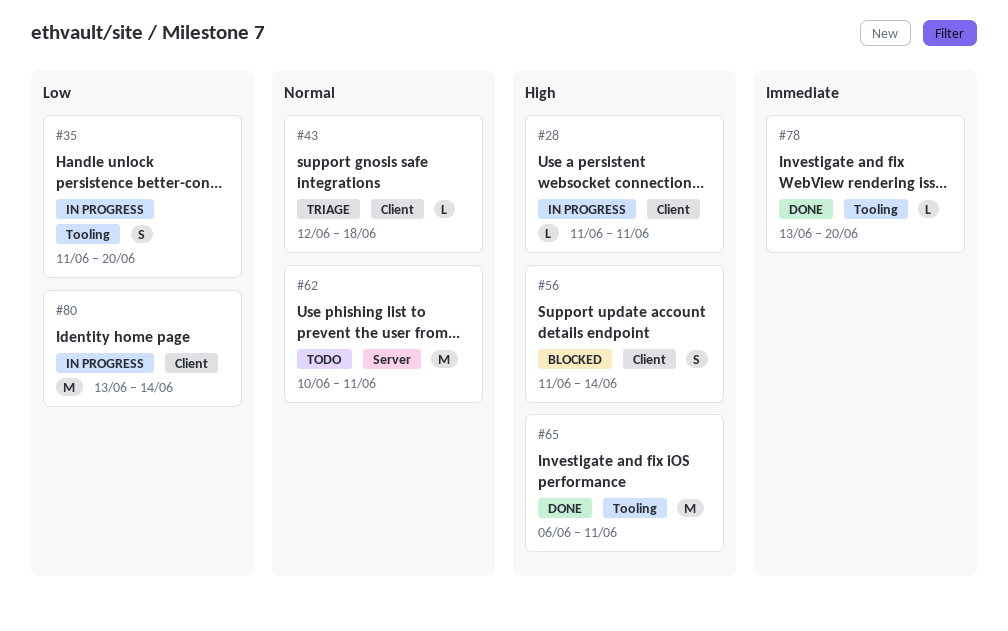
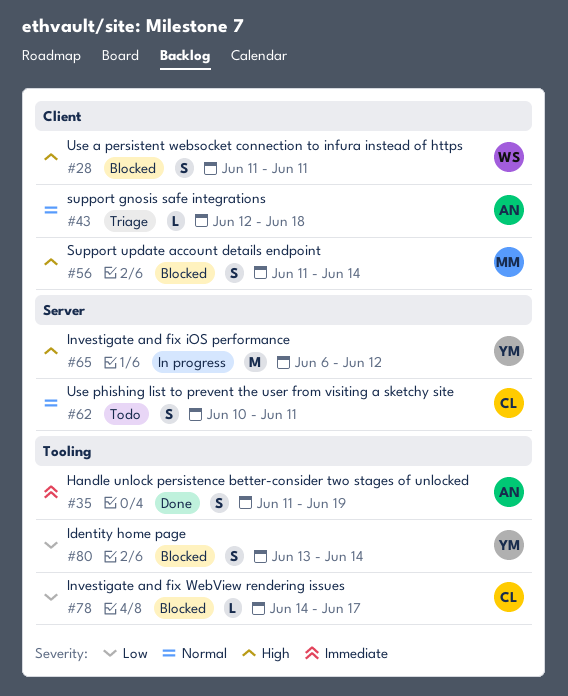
#28, status: In progress -> Blocked
#28, estimate: L -> S
#35, status: In progress -> Done
#35, priority: Low -> Immediate
#35, due: Jun 20 -> Jun 19
#62, estimate: M -> S
#65, status: Done -> In progress
#65, label: Tooling -> Server
#65, due: Jun 11 -> Jun 12
#78, status: Done -> Blocked
#78, priority: Immediate -> Low
#78, start: Jun 13 -> Jun 14
#78, due: Jun 20 -> Jun 17
#80, status: In progress -> Blocked
#80, label: Client -> Tooling
#80, estimate: M -> S

